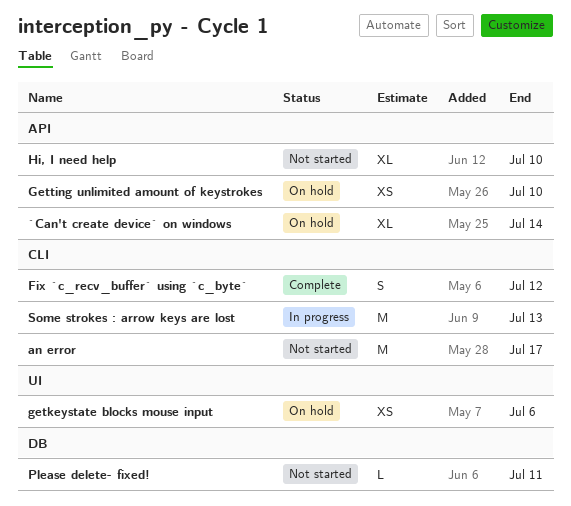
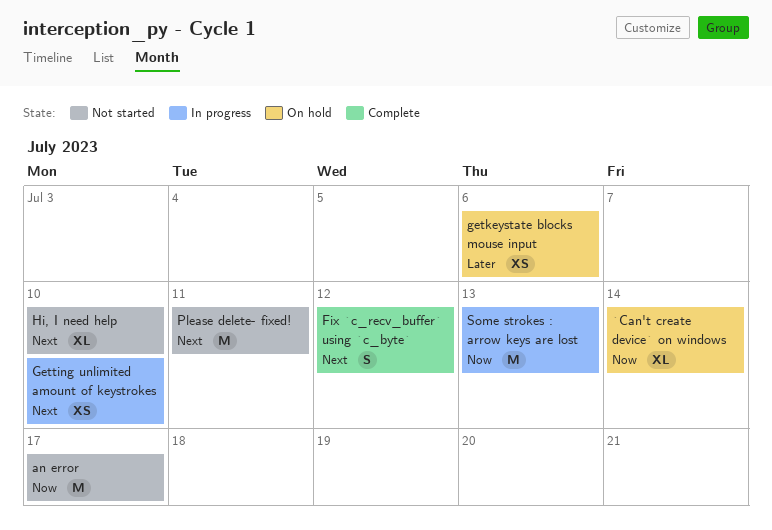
Getting unlimited amount of keystrokes, status: On hold -> In progress
Please delete- fixed!, estimate: L -> M

